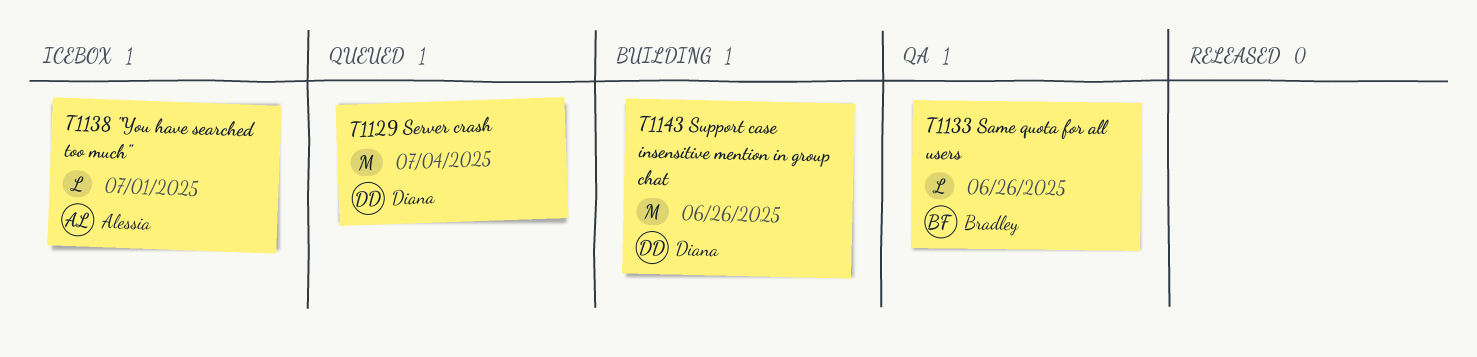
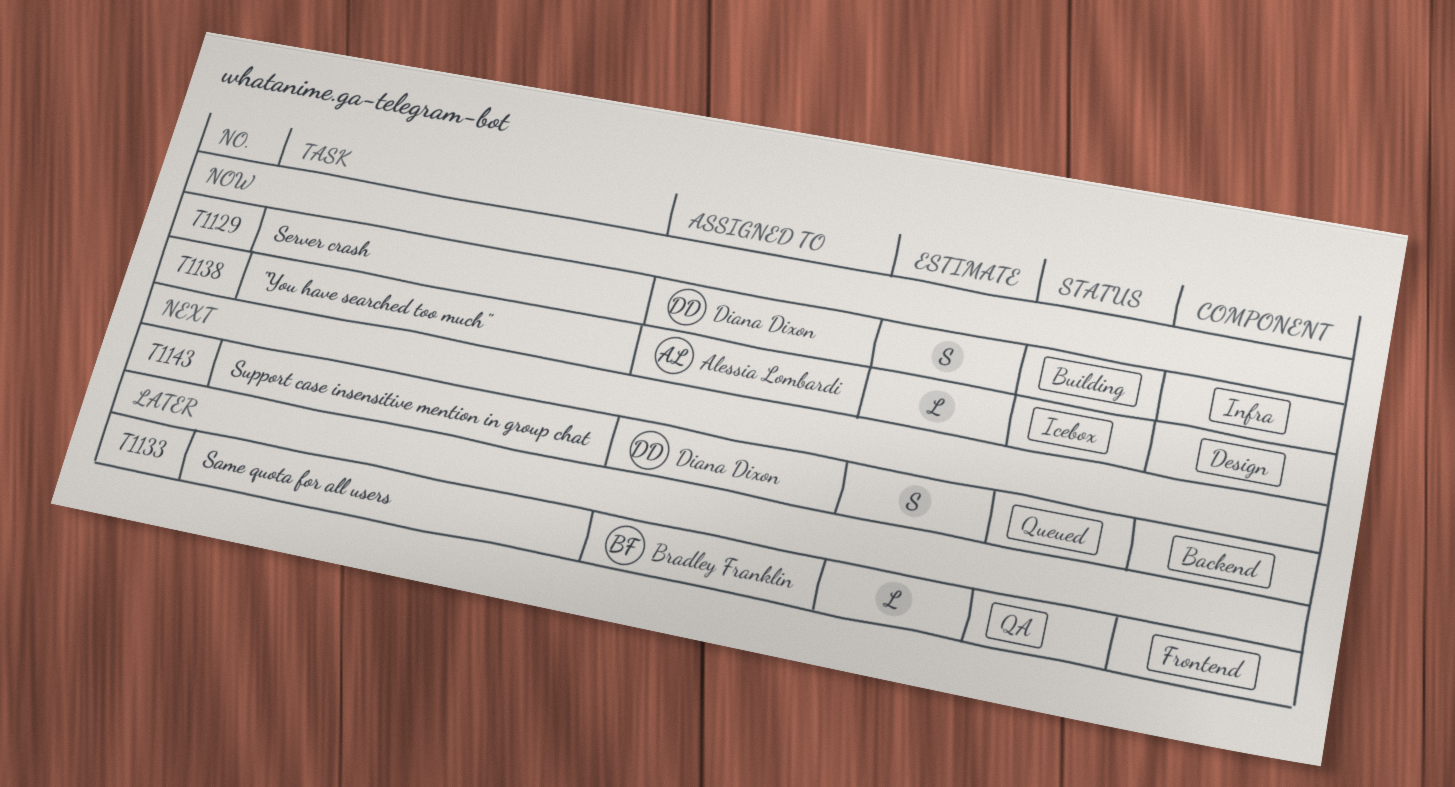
T1129, status: Queued -> Building
T1129, estimate: M -> S
T1143, status: Building -> Queued
T1143, estimate: M -> S

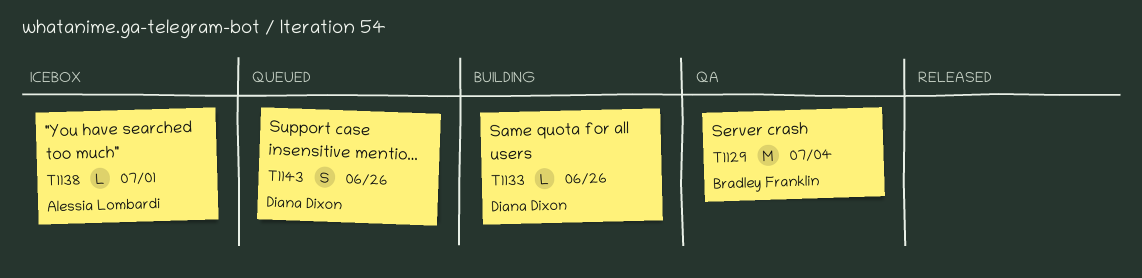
T1129, status: Building -> QA
T1129, owner: Diana Dixon -> Bradley Franklin
T1129, estimate: S -> M
T1133, status: QA -> Building
T1133, owner: Bradley Franklin -> Diana Dixon

